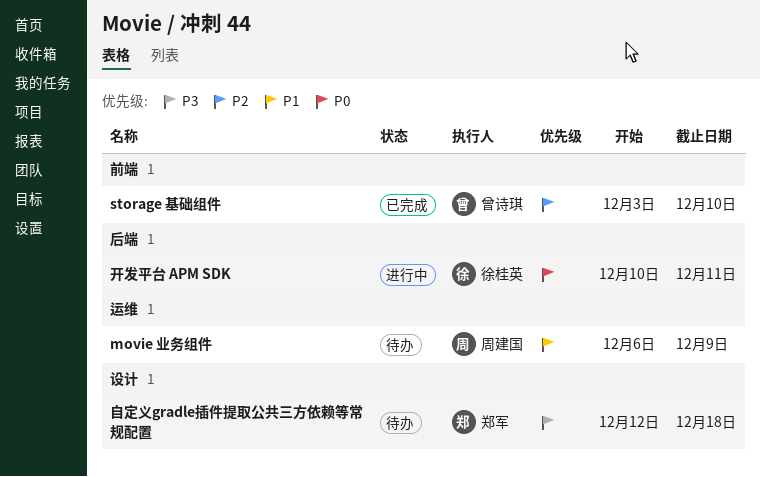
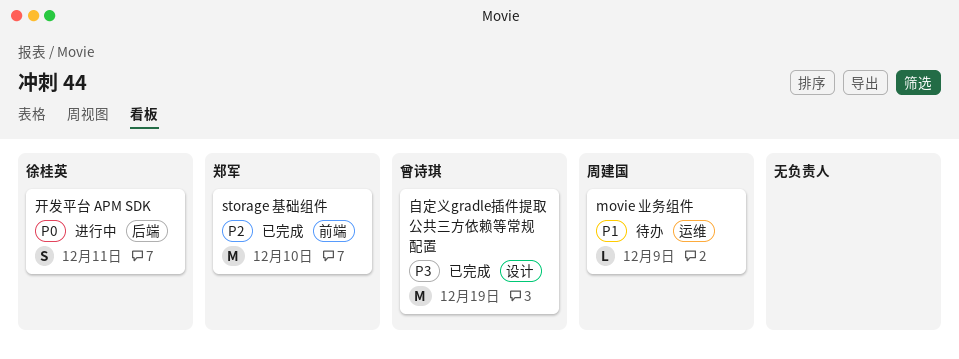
storage 基础组件, owner: 曾诗琪 -> 郑军
自定义gradle插件提取公共三方依赖等常规配置, status: 待办 -> 已完成
自定义gradle插件提取公共三方依赖等常规配置, owner: 郑军 -> 曾诗琪
自定义gradle插件提取公共三方依赖等常规配置, due: Dec 18 -> Dec 19

